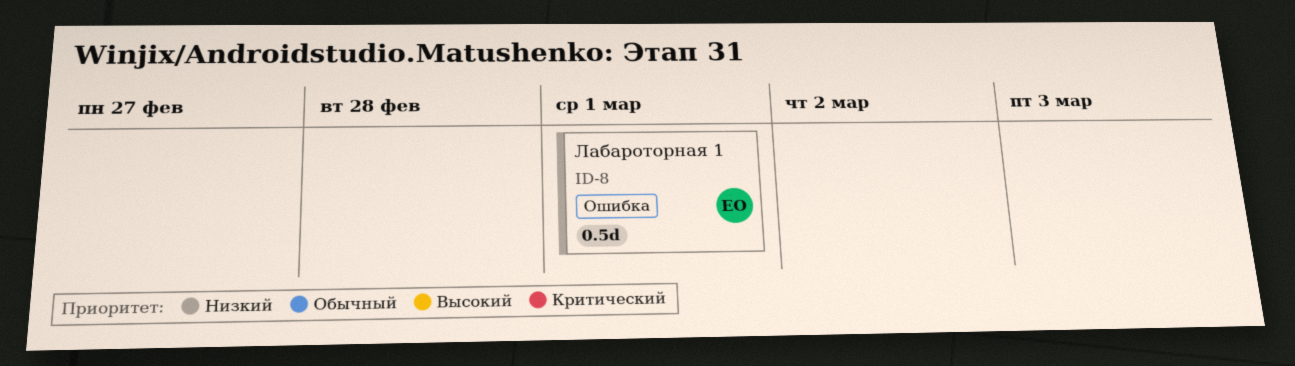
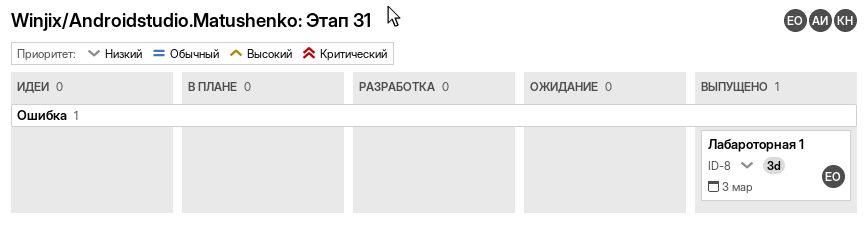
ID-8, estimate: 0.5d -> 3d
ID-8, due: Mar 1 -> Mar 3

